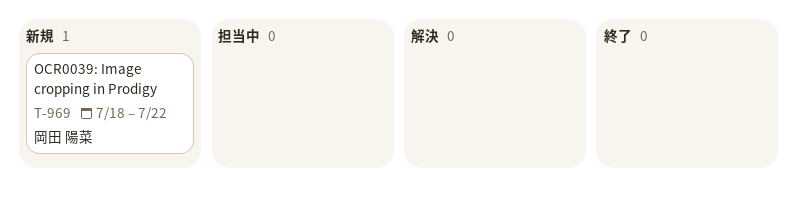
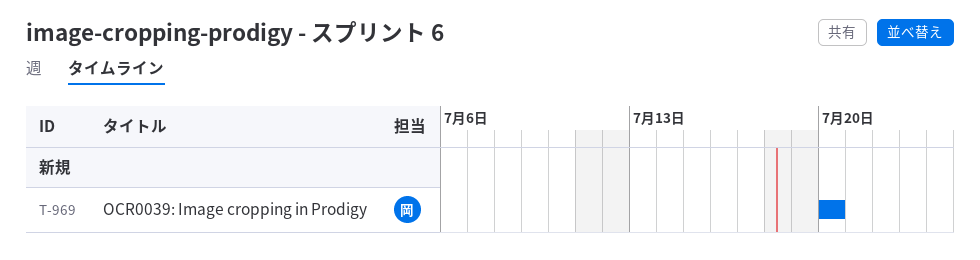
T-969, start: Jul 18 -> Jul 20
T-969, due: Jul 22 -> Jul 20

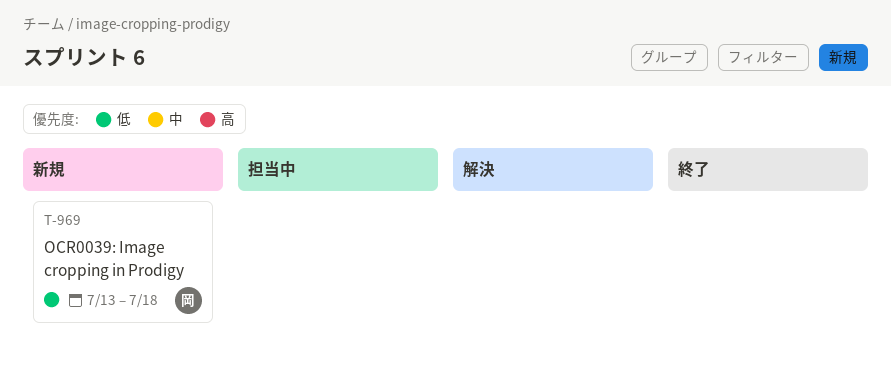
T-969, start: Jul 20 -> Jul 13
T-969, due: Jul 20 -> Jul 18

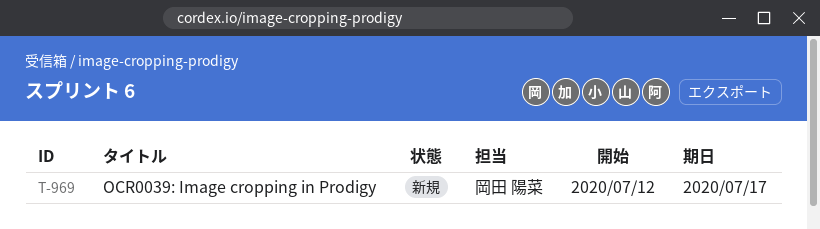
T-969, start: Jul 13 -> Jul 12
T-969, due: Jul 18 -> Jul 17

